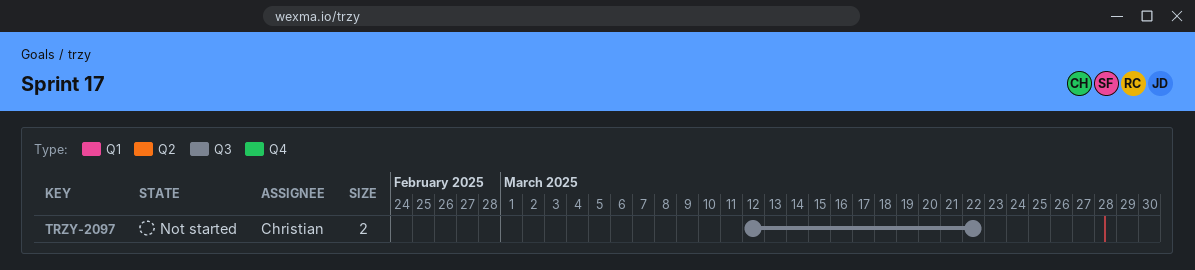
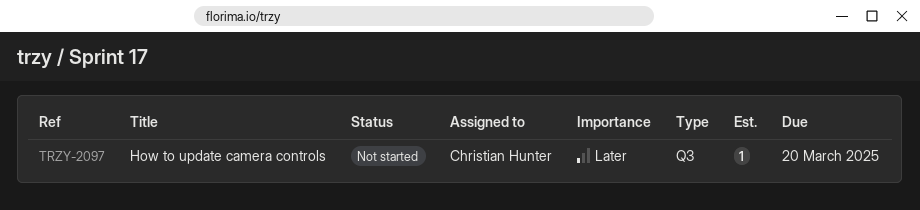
TRZY-2097, estimate: 2 -> 1
TRZY-2097, due: Mar 22 -> Mar 20

